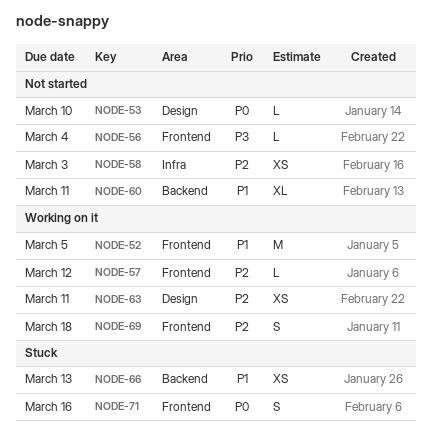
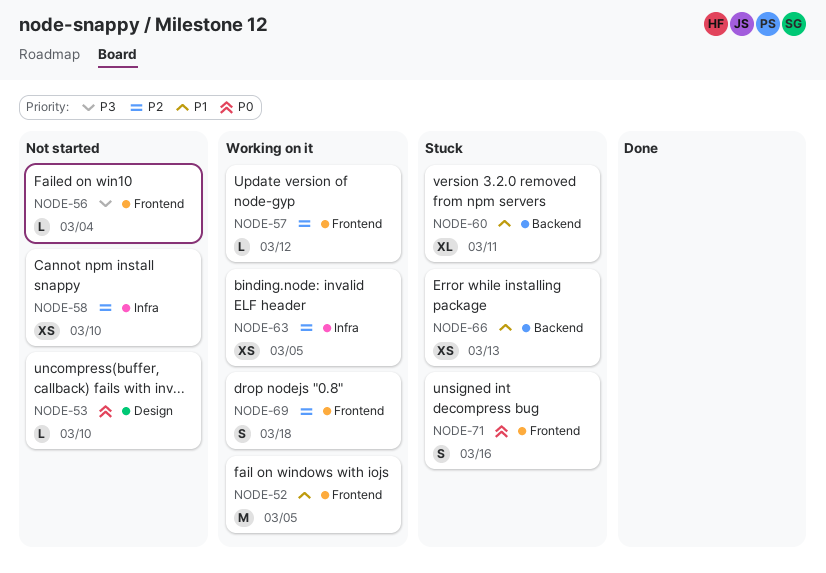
NODE-58, due: Mar 3 -> Mar 10
NODE-60, status: Not started -> Stuck
NODE-63, label: Design -> Infra
NODE-63, due: Mar 11 -> Mar 5

